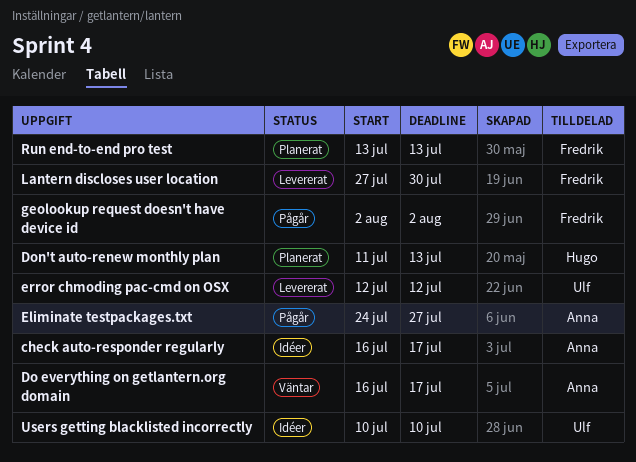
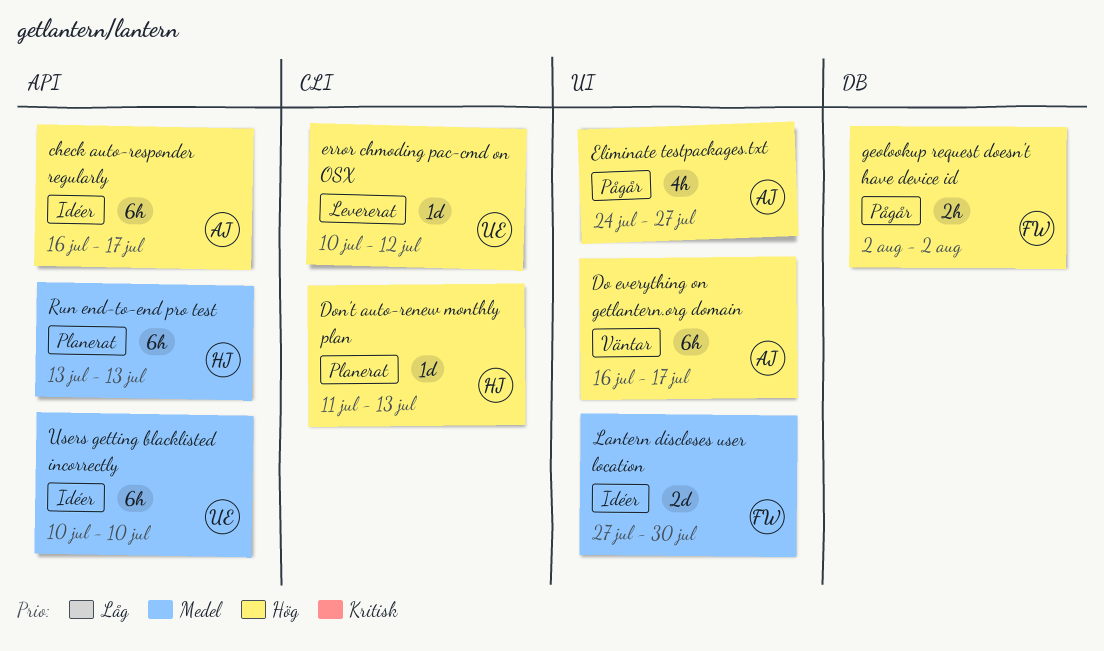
error chmoding pac-cmd on OSX, start: Jul 12 -> Jul 10
Lantern discloses user location, status: Levererat -> Idéer
Run end-to-end pro test, owner: Fredrik -> Hugo

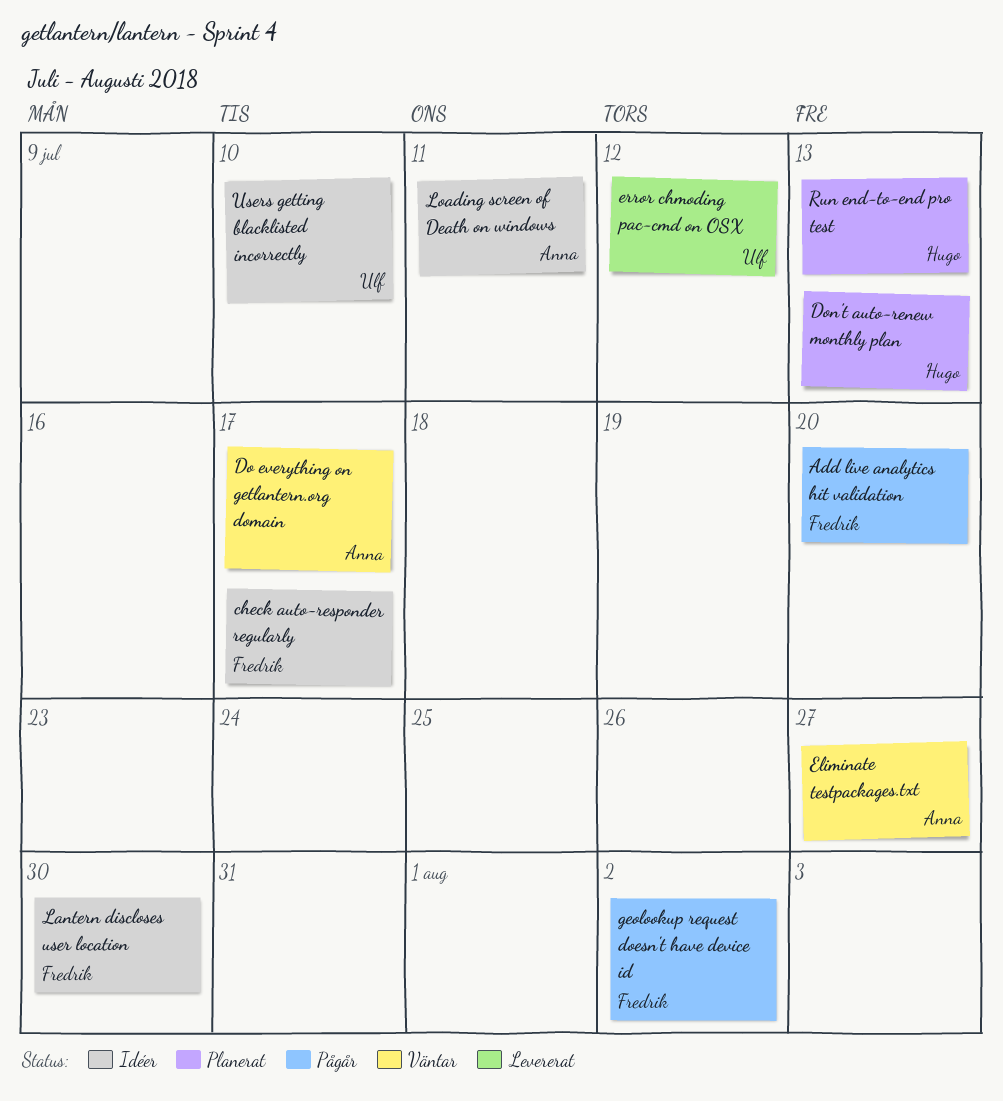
Add live analytics hit validation: none -> present
check auto-responder regularly, owner: Anna -> Fredrik
Eliminate testpackages.txt, status: Pågår -> Väntar
Loading screen of Death on windows: none -> present

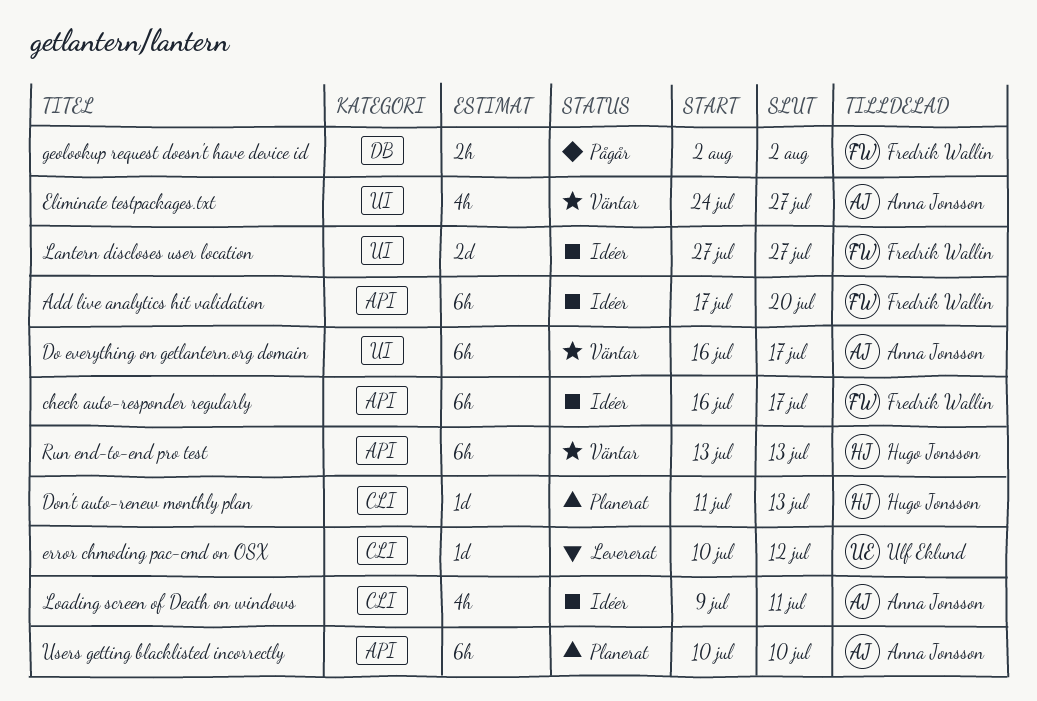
Add live analytics hit validation, status: Pågår -> Idéer
Lantern discloses user location, due: Jul 30 -> Jul 27
Run end-to-end pro test, status: Planerat -> Väntar
Users getting blacklisted incorrectly, status: Idéer -> Planerat
Users getting blacklisted incorrectly, owner: Ulf Eklund -> Anna Jonsson

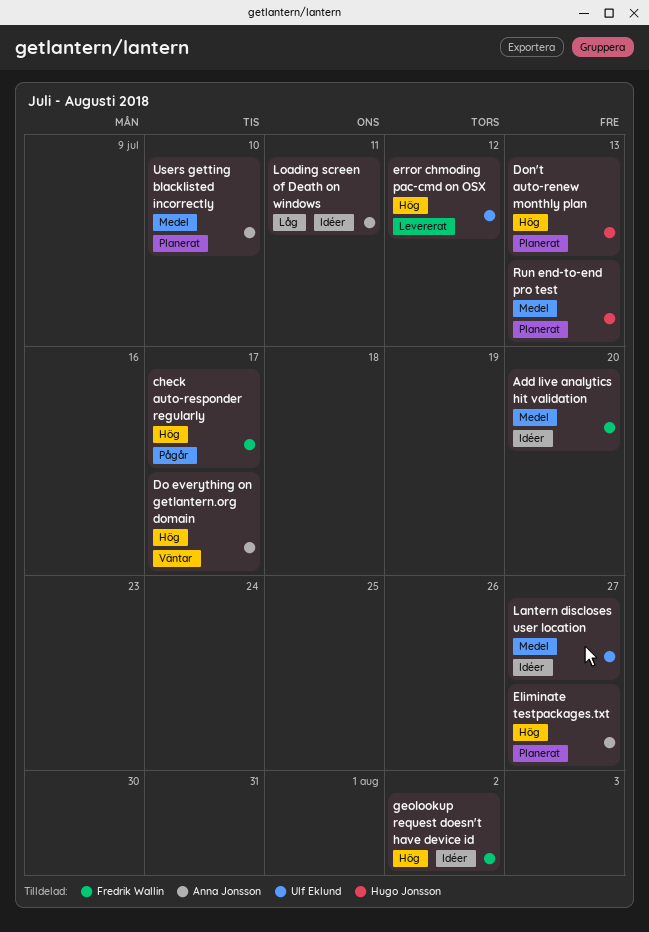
check auto-responder regularly, status: Idéer -> Pågår
Eliminate testpackages.txt, status: Väntar -> Planerat
geolookup request doesn't have device id, status: Pågår -> Idéer
Lantern discloses user location, owner: Fredrik Wallin -> Ulf Eklund
Run end-to-end pro test, status: Väntar -> Planerat

